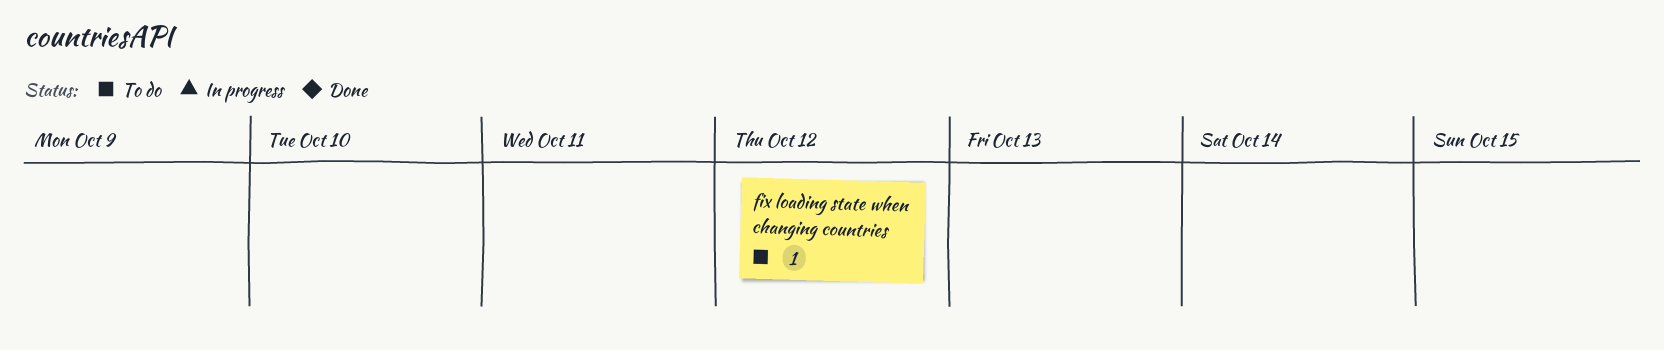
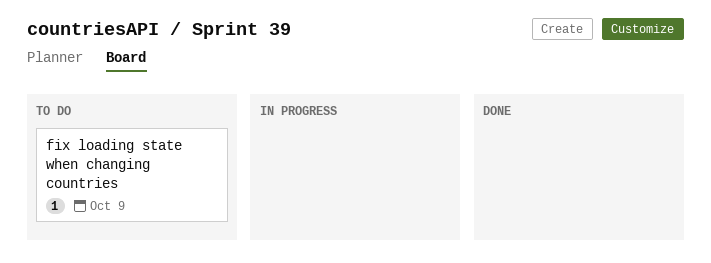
fix loading state when changing countries, due: Oct 12 -> Oct 9

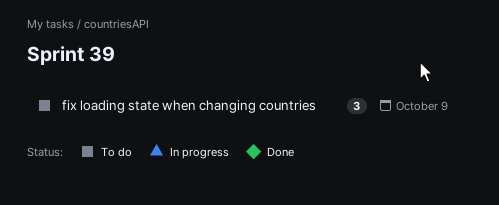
fix loading state when changing countries, estimate: 1 -> 3

